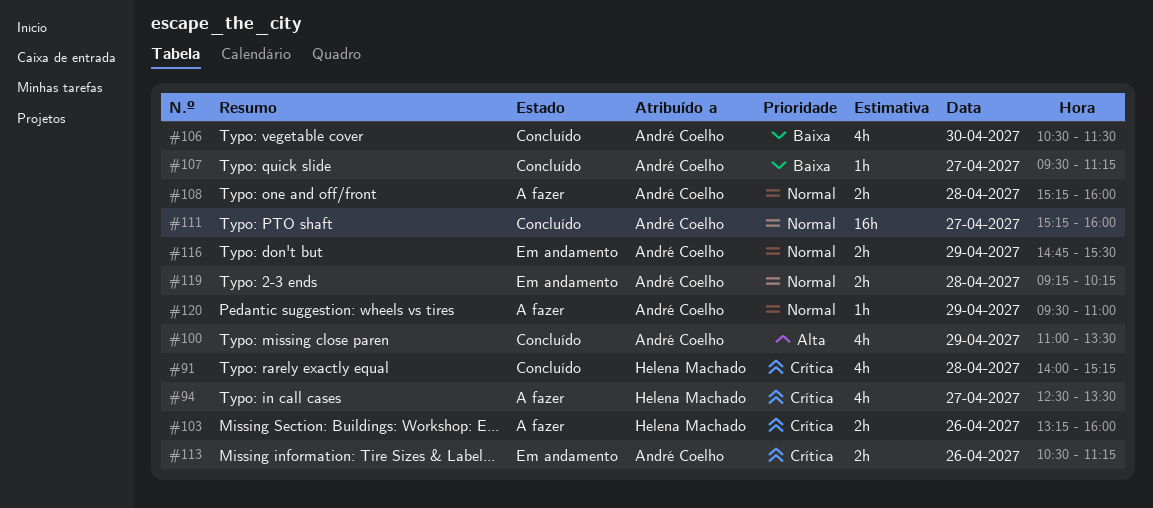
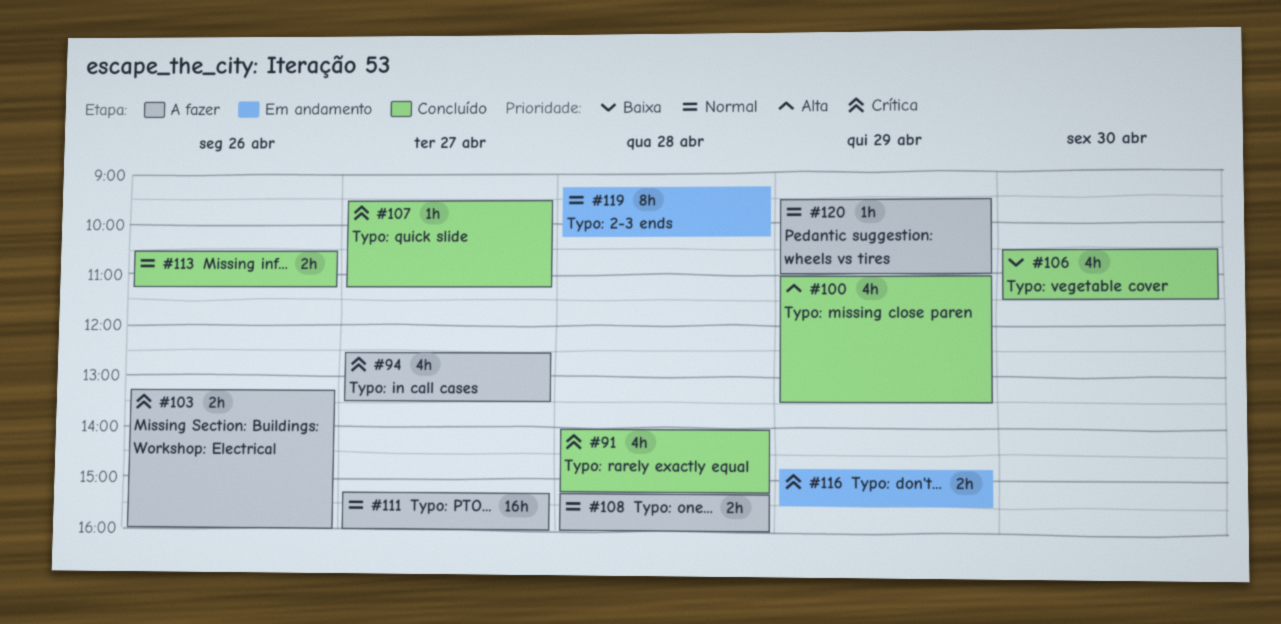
#107, priority: Baixa -> Crítica
#111, status: Concluído -> A fazer
#113, status: Em andamento -> Concluído
#113, priority: Crítica -> Normal
#116, priority: Normal -> Crítica
#119, estimate: 2h -> 8h

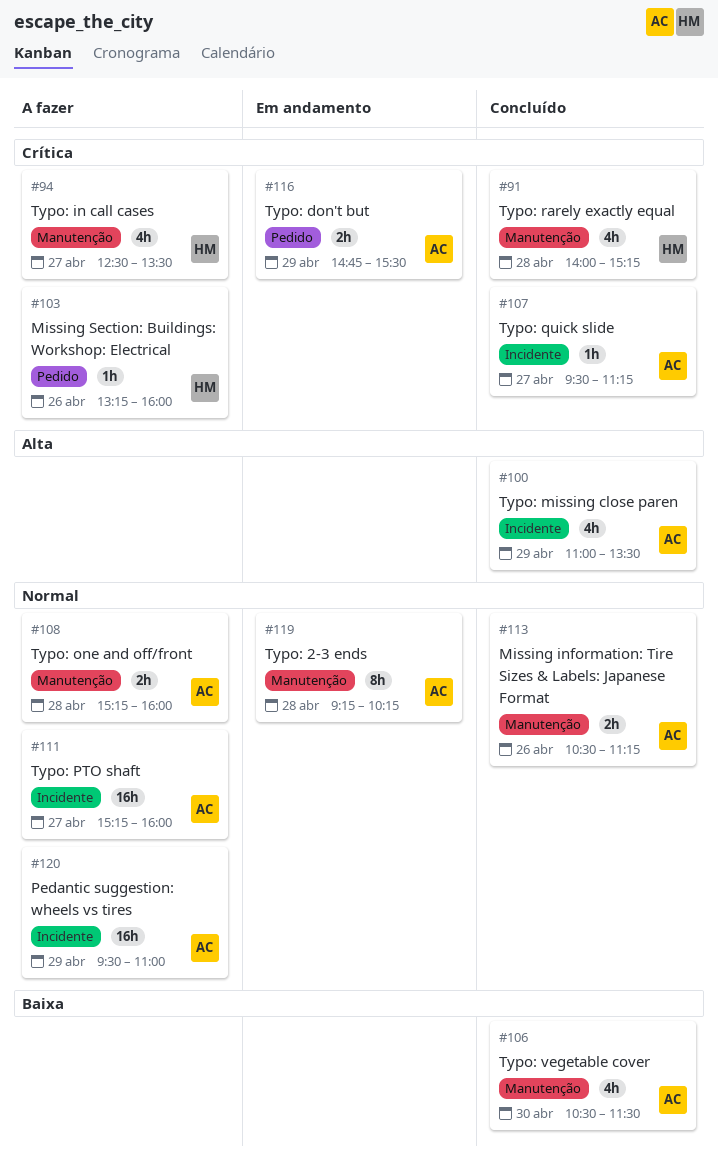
#103, estimate: 2h -> 1h
#120, estimate: 1h -> 16h

